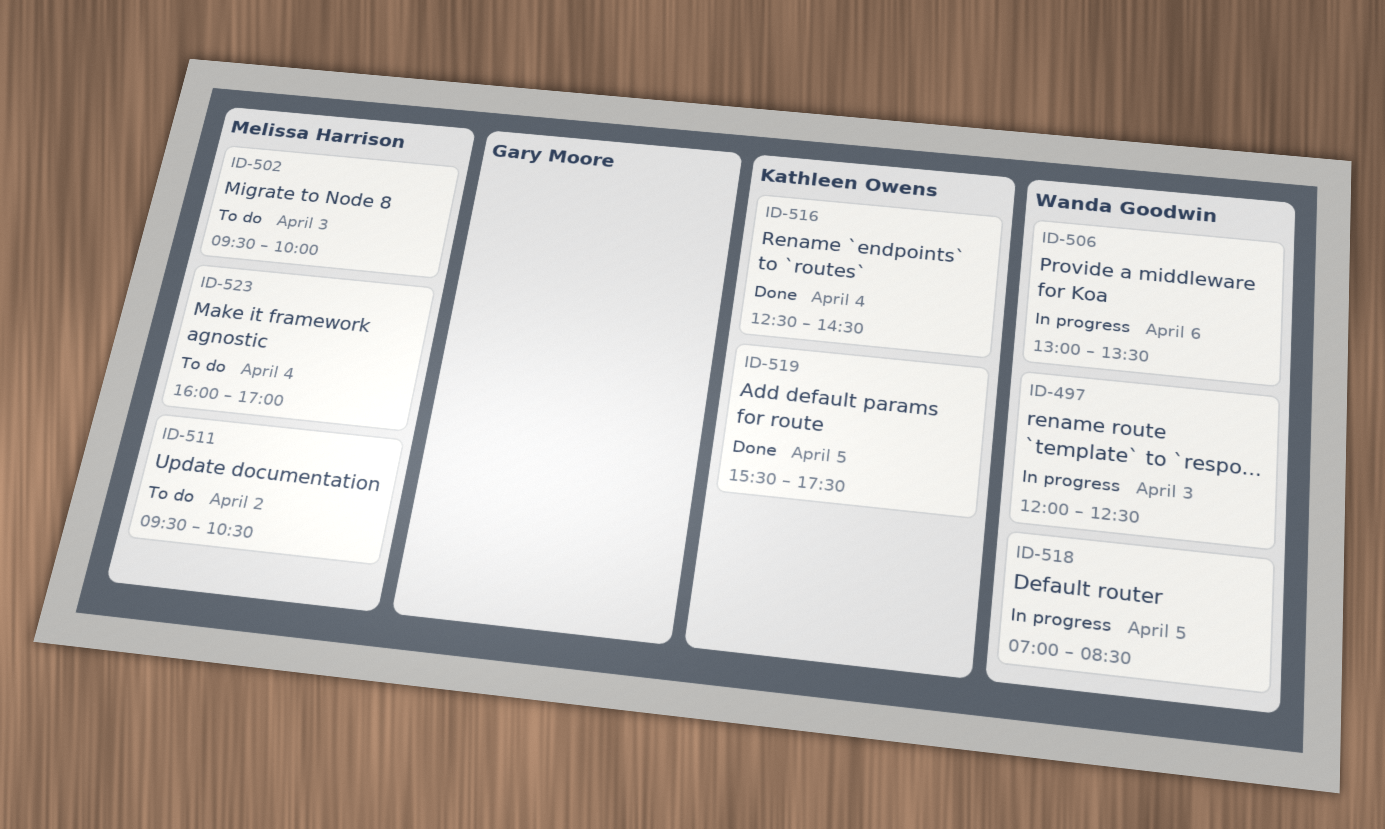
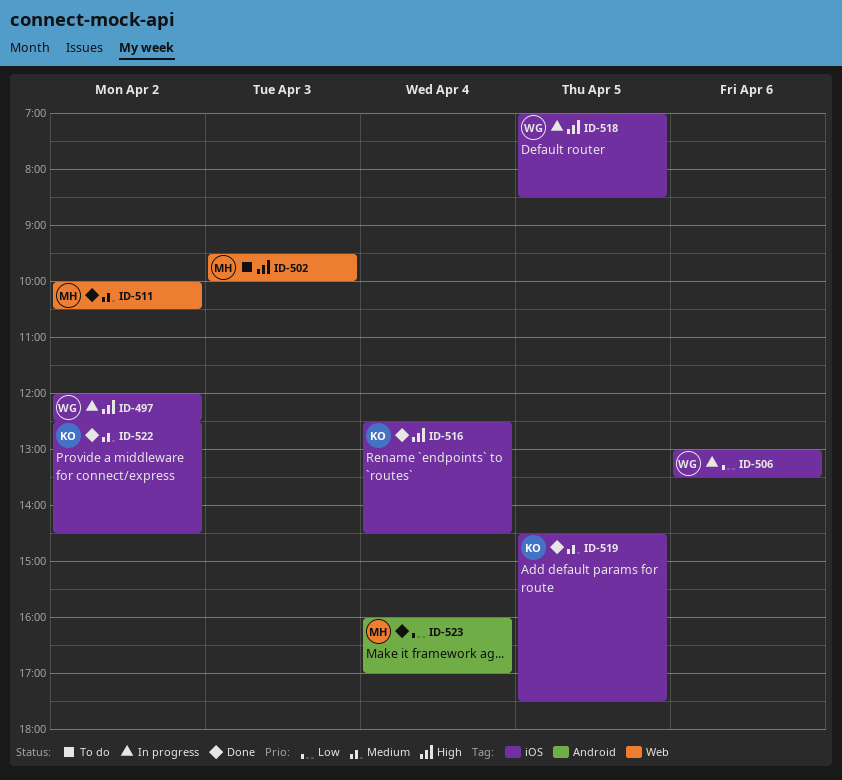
ID-497, day: Apr 3 -> Apr 2
ID-511, status: To do -> Done
ID-511, begins: 09:30 -> 10:00
ID-519, begins: 15:30 -> 14:30
ID-522: none -> present
ID-523, status: To do -> Done

